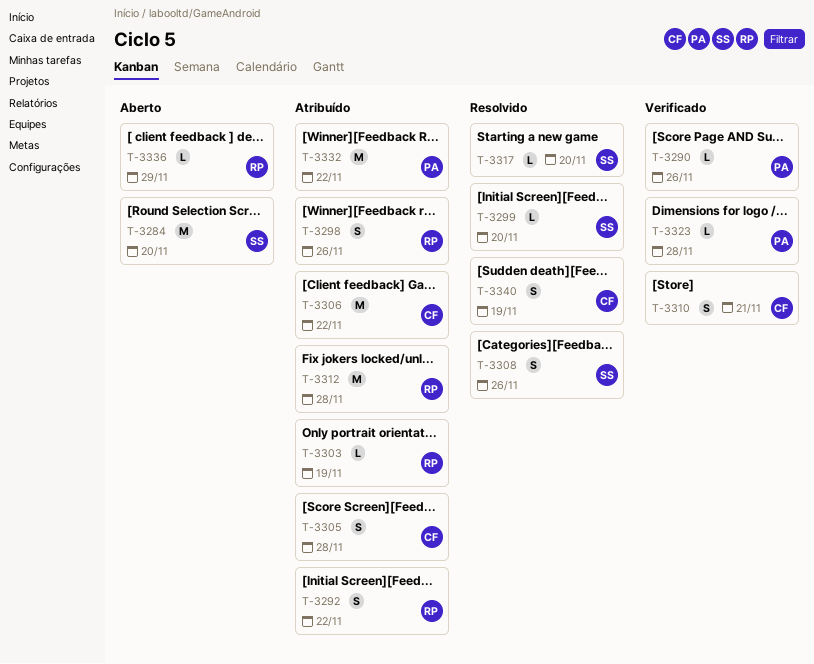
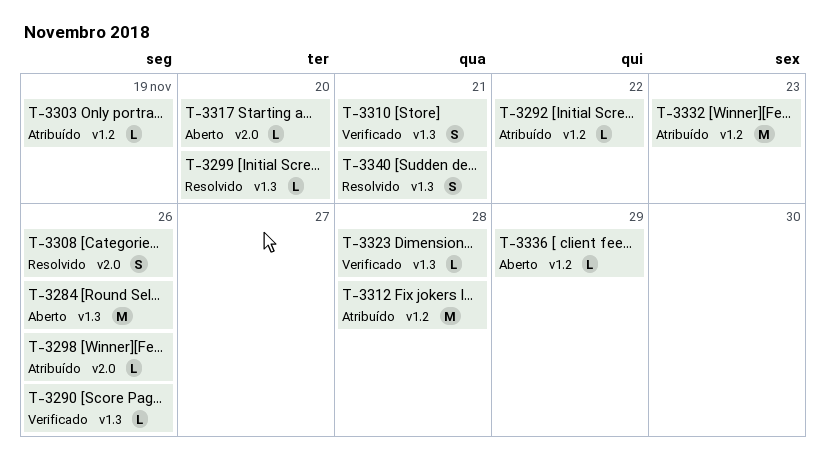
T-3284, due: Nov 20 -> Nov 26
T-3292, estimate: S -> L
T-3298, estimate: S -> L
T-3305: present -> none
T-3306: present -> none
T-3317, status: Resolvido -> Aberto
T-3332, due: Nov 22 -> Nov 23
T-3340, due: Nov 19 -> Nov 21

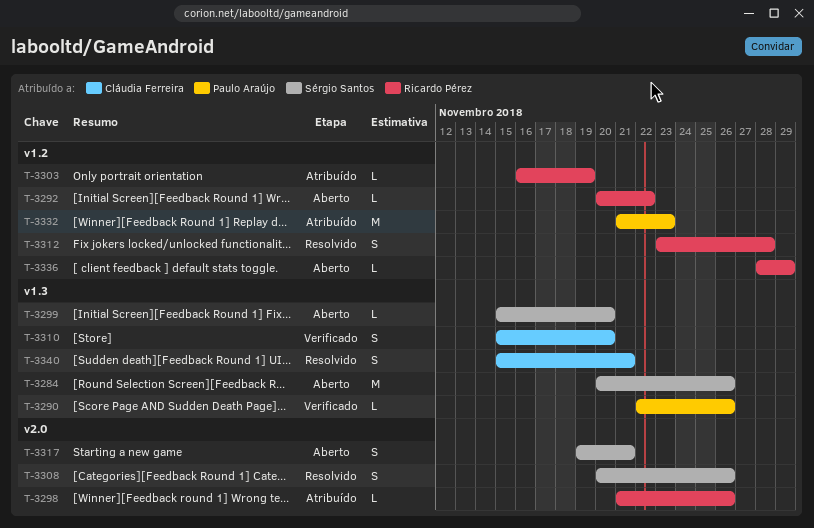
T-3292, status: Atribuído -> Aberto
T-3299, status: Resolvido -> Aberto
T-3310, due: Nov 21 -> Nov 20
T-3312, status: Atribuído -> Resolvido
T-3312, estimate: M -> S
T-3317, estimate: L -> S
T-3317, due: Nov 20 -> Nov 21
T-3323: present -> none

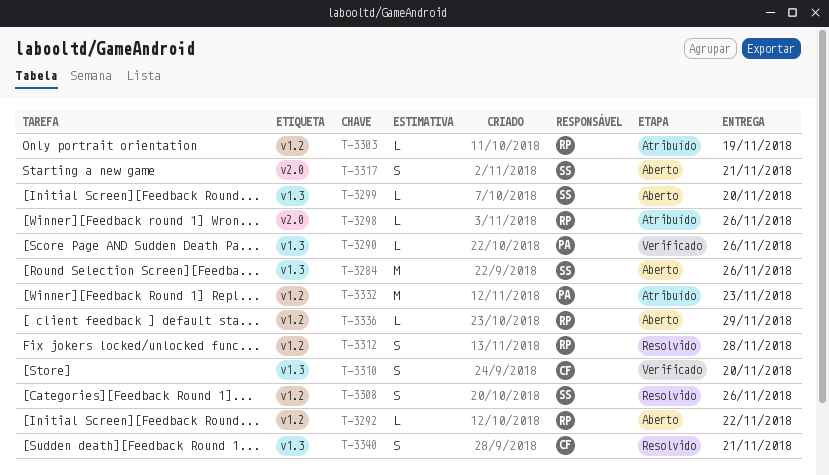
T-3308, label: v2.0 -> v1.2

